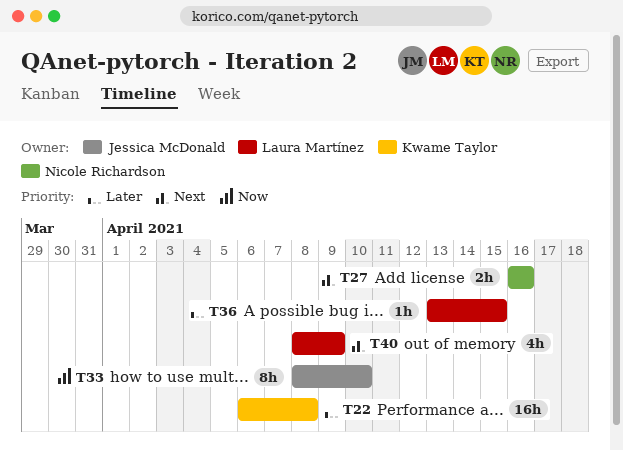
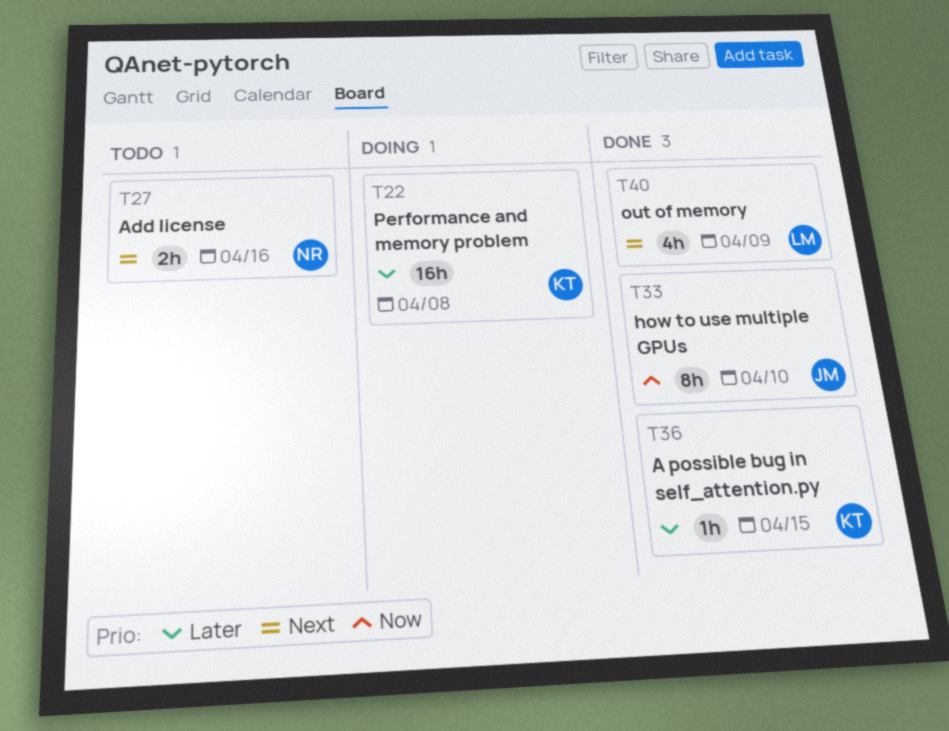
T36, owner: Laura Martínez -> Kwame Taylor

